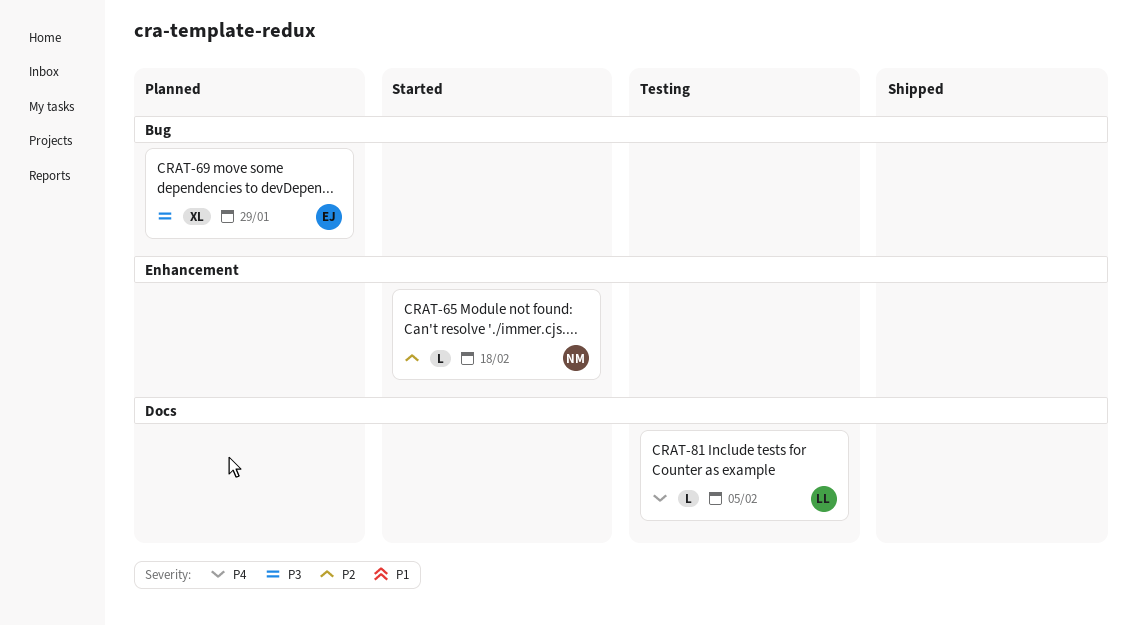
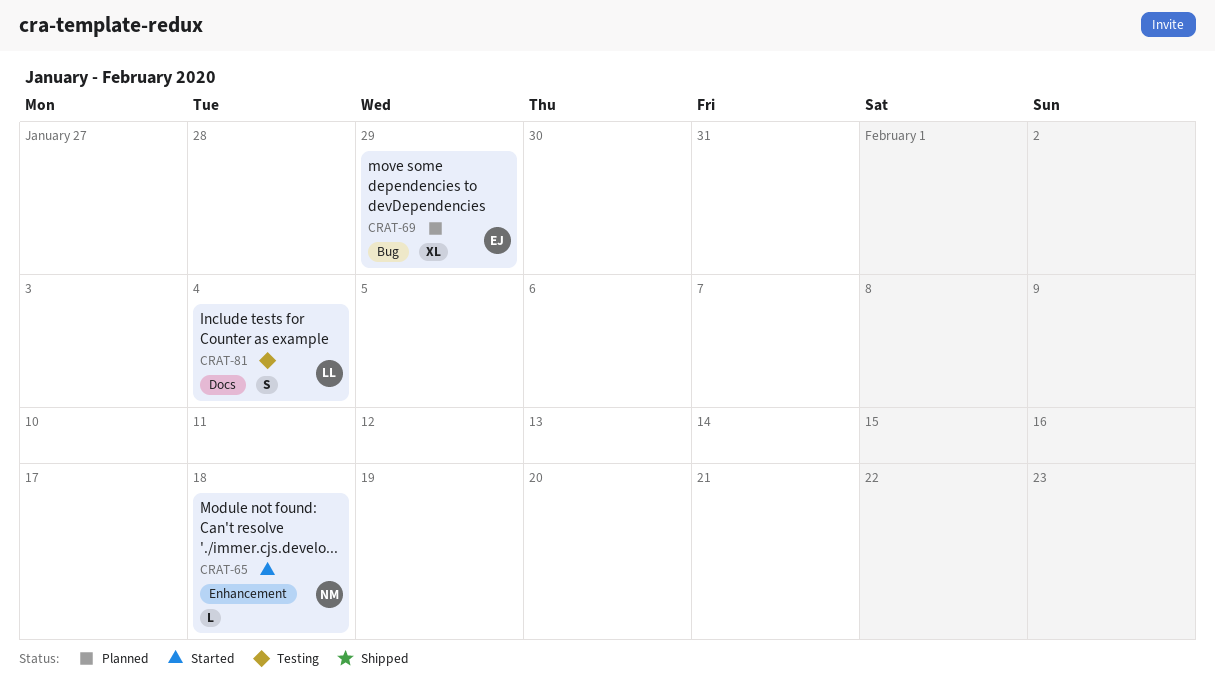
CRAT-81, estimate: L -> S
CRAT-81, due: Feb 5 -> Feb 4

